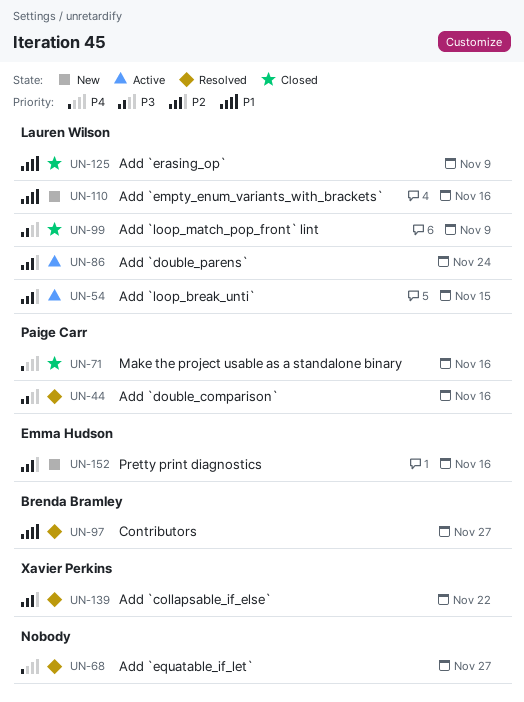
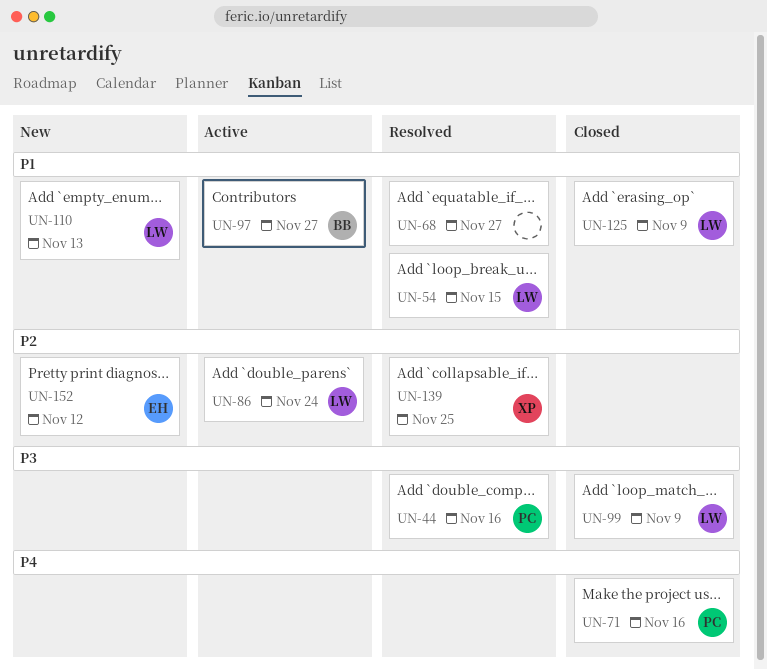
UN-54, status: Active -> Resolved
UN-54, priority: P2 -> P1
UN-68, priority: P4 -> P1
UN-97, status: Resolved -> Active
UN-110, due: Nov 16 -> Nov 13
UN-139, due: Nov 22 -> Nov 25
UN-152, due: Nov 16 -> Nov 12

